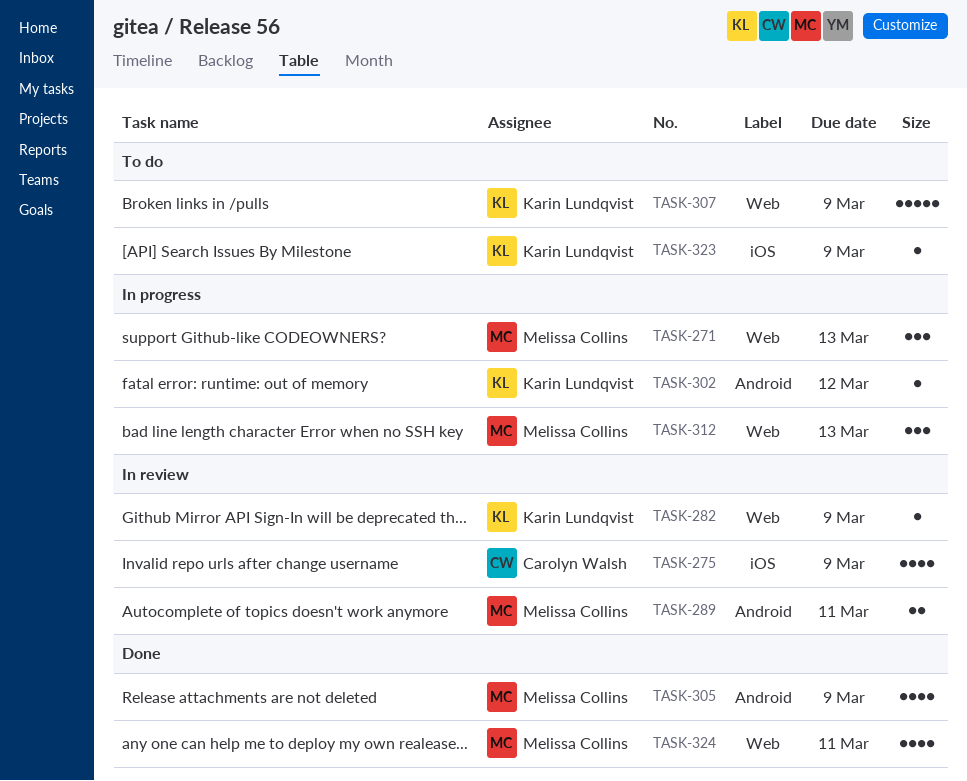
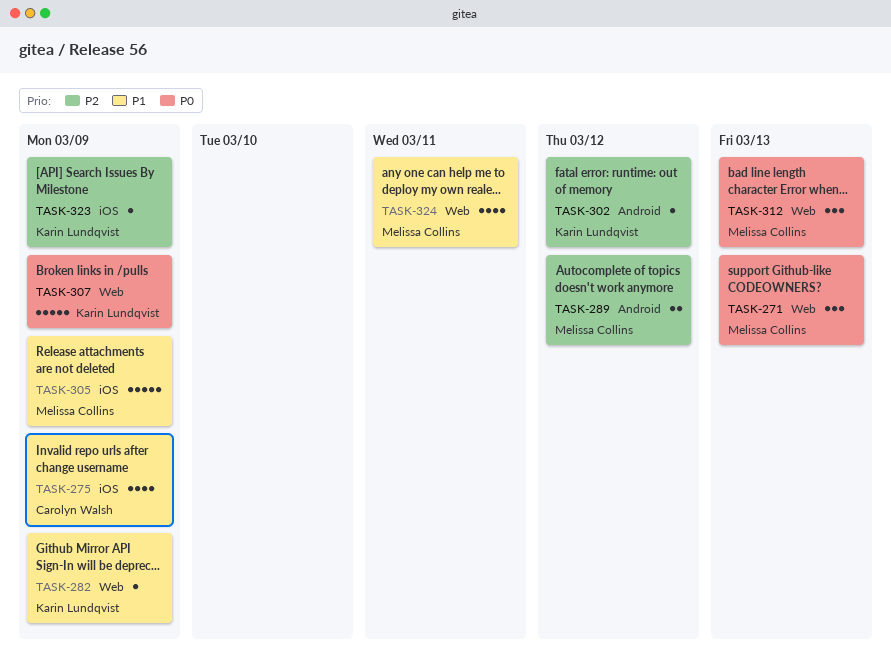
TASK-289, due: Mar 11 -> Mar 12
TASK-305, label: Android -> iOS
TASK-305, estimate: 4 -> 5

